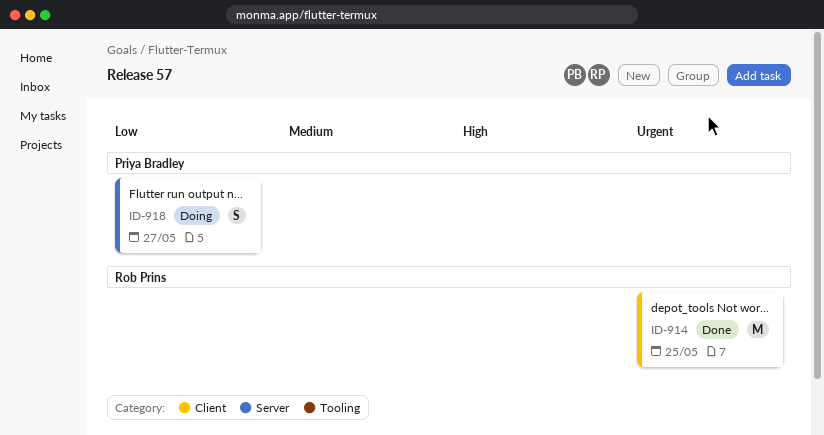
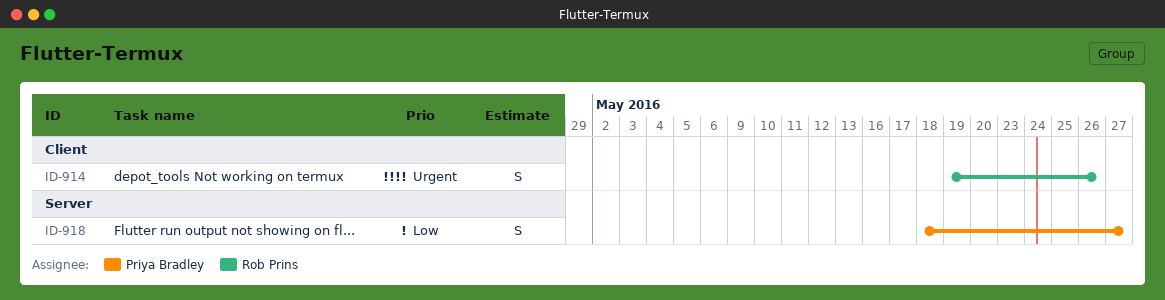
ID-914, estimate: M -> S
ID-914, due: May 25 -> May 26

